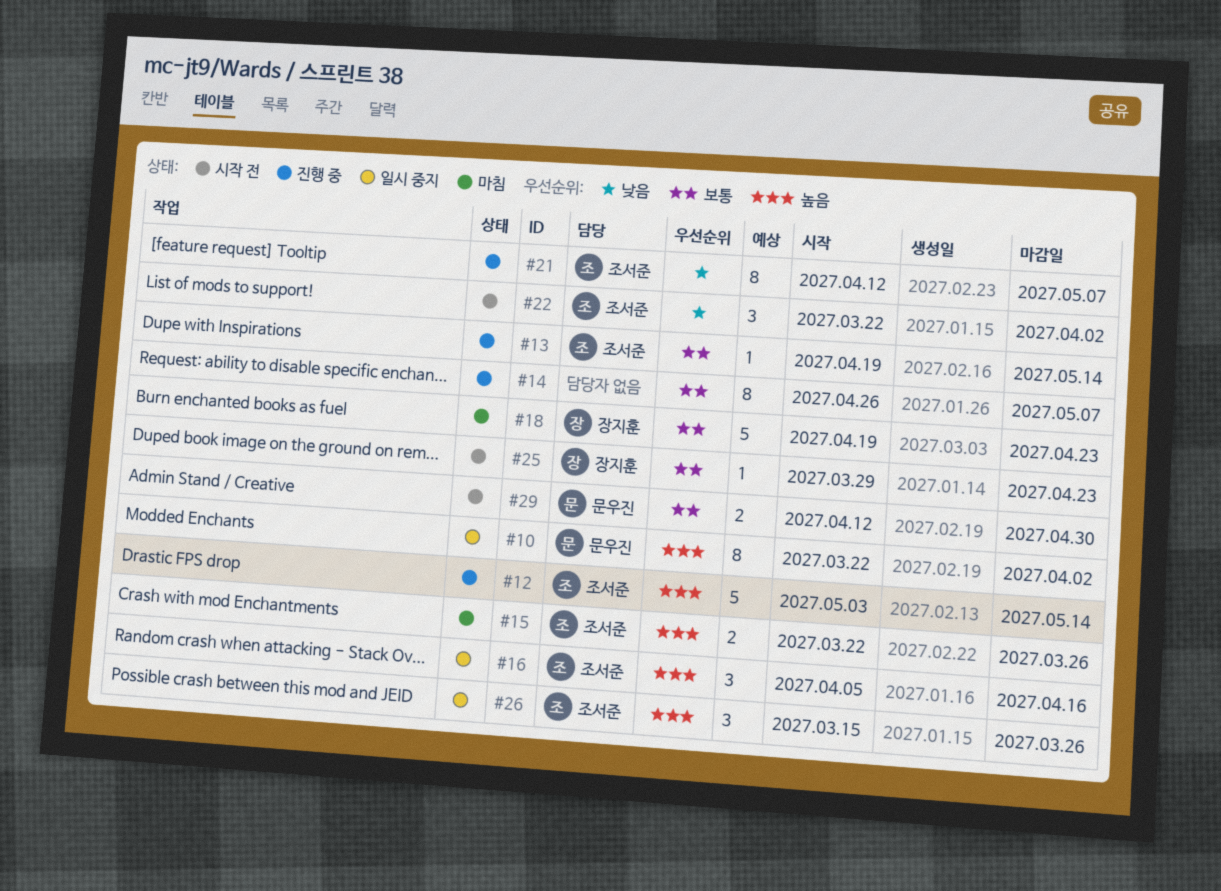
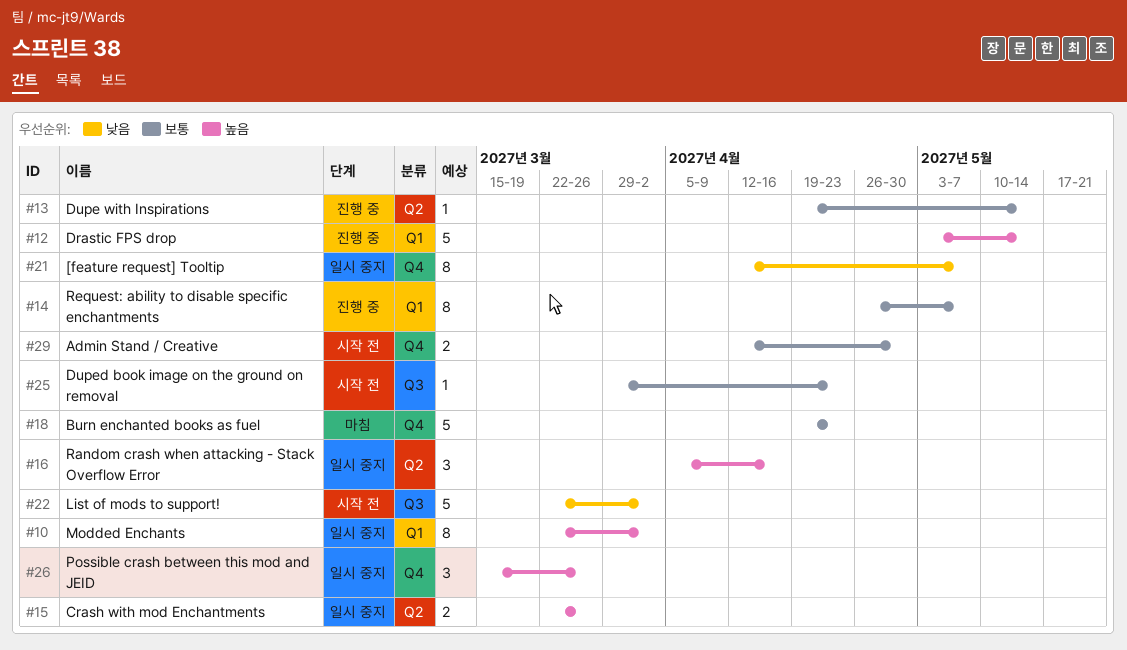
#15, status: 마침 -> 일시 중지
#21, status: 진행 중 -> 일시 중지
#22, estimate: 3 -> 5

